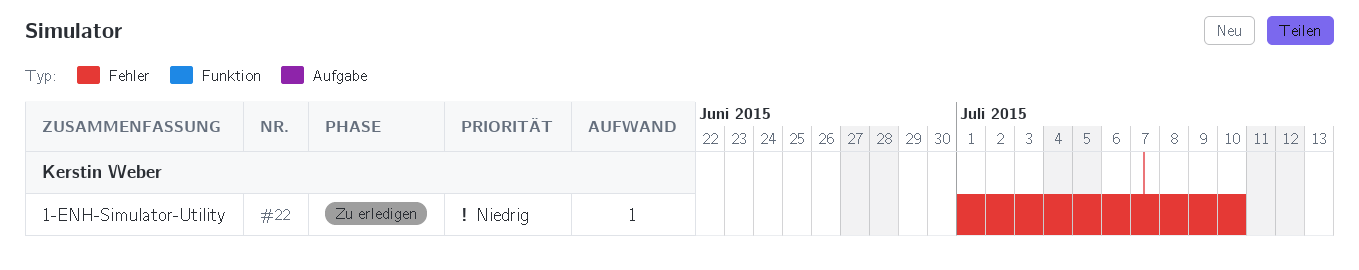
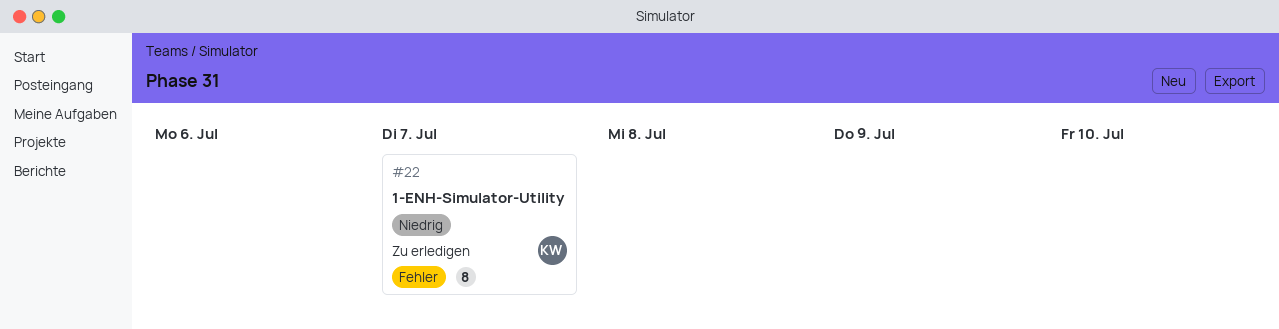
#22, estimate: 1 -> 8
#22, due: Jul 10 -> Jul 7

